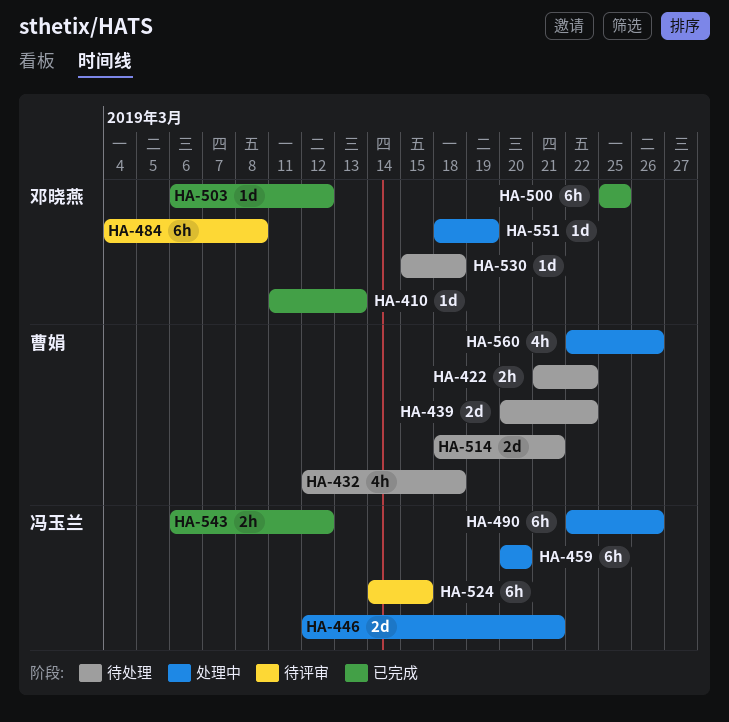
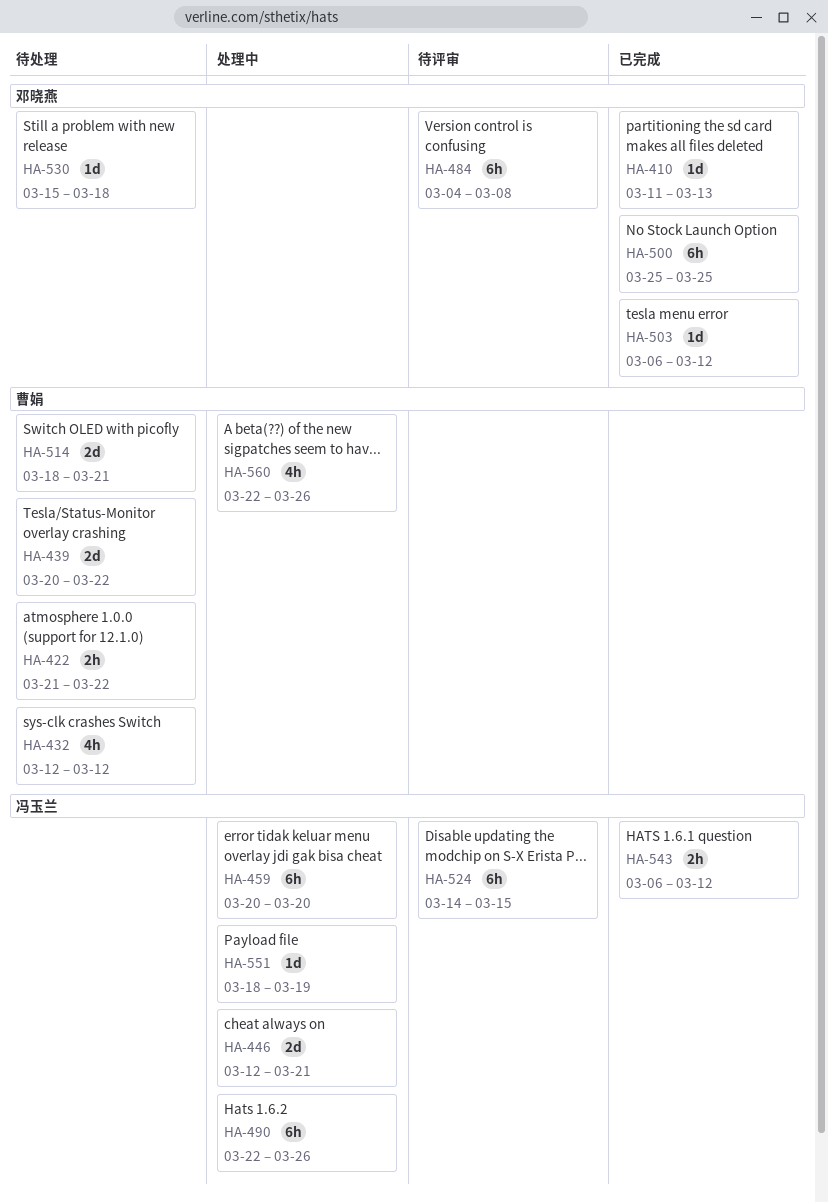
HA-432, due: Mar 18 -> Mar 12
HA-551, owner: 邓晓燕 -> 冯玉兰

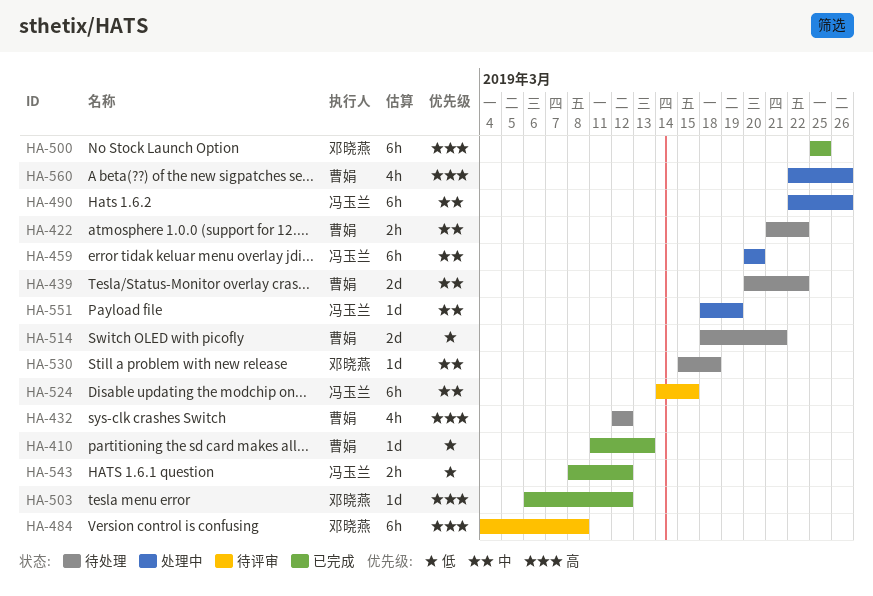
HA-410, owner: 邓晓燕 -> 曹娟
HA-446: present -> none
HA-543, start: Mar 6 -> Mar 8

